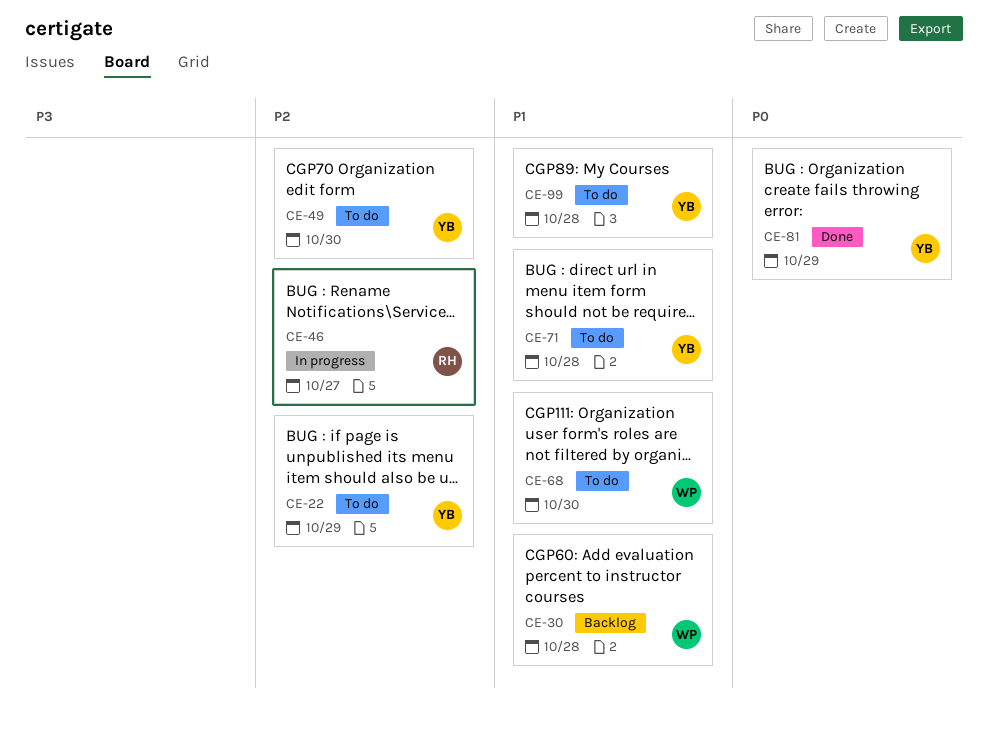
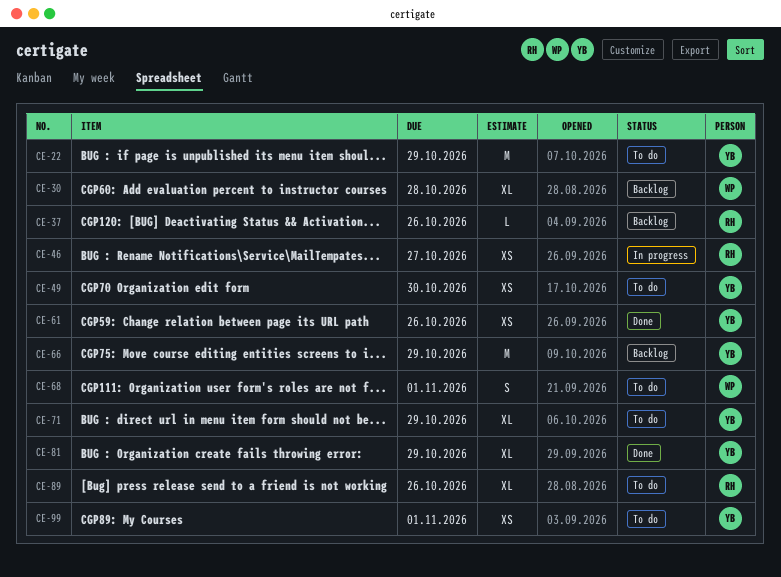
CE-37: none -> present
CE-61: none -> present
CE-66: none -> present
CE-68, due: Oct 30 -> Nov 1
CE-71, due: Oct 28 -> Oct 29
CE-89: none -> present
CE-99, due: Oct 28 -> Nov 1

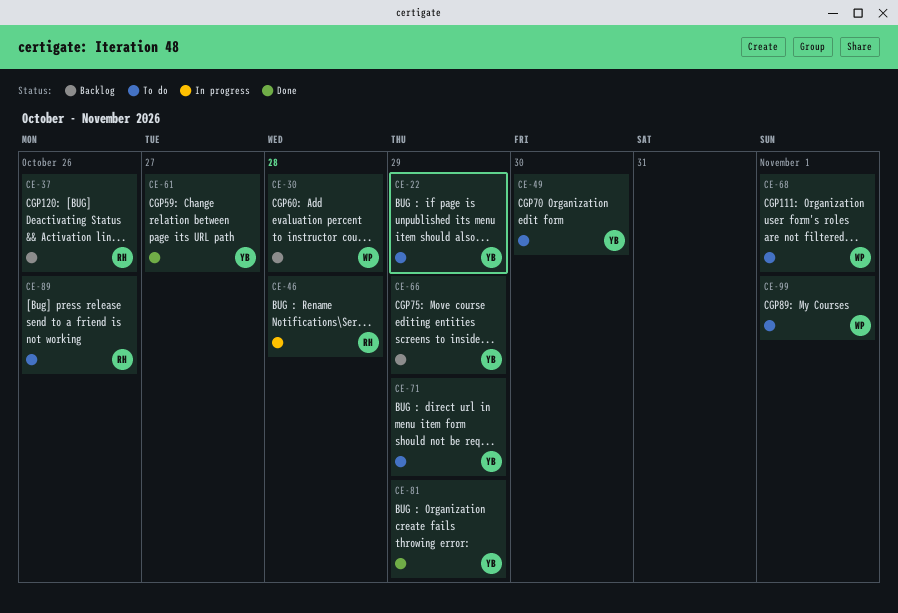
CE-46, due: Oct 27 -> Oct 28
CE-61, due: Oct 26 -> Oct 27
CE-99, owner: YB -> WP

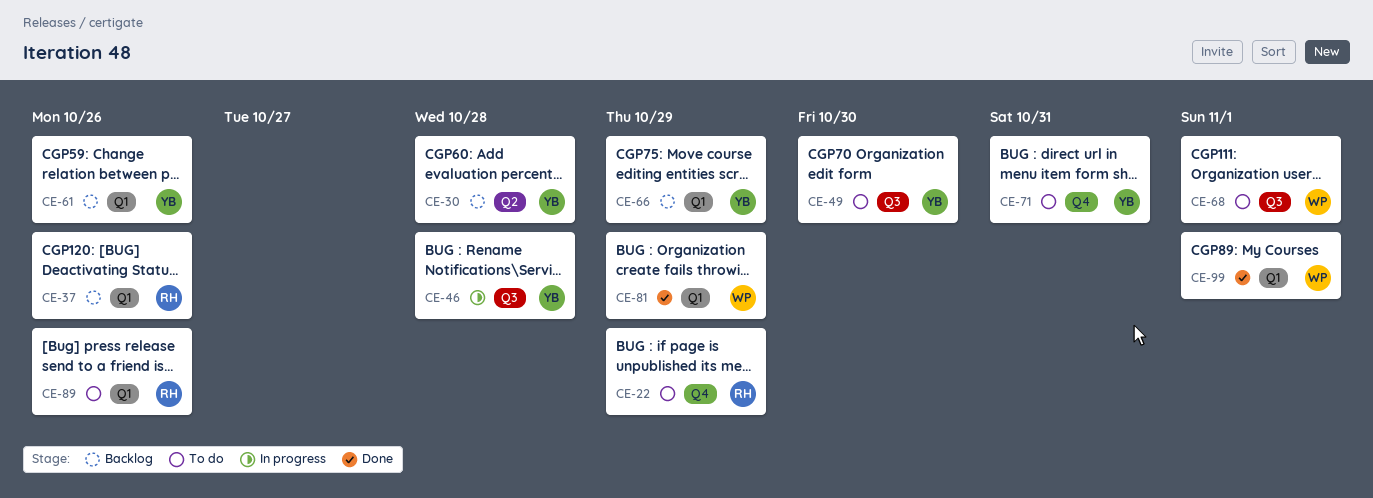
CE-22, owner: YB -> RH
CE-30, owner: WP -> YB
CE-46, owner: RH -> YB
CE-61, status: Done -> Backlog
CE-61, due: Oct 27 -> Oct 26
CE-71, due: Oct 29 -> Oct 31
CE-81, owner: YB -> WP
CE-99, status: To do -> Done

